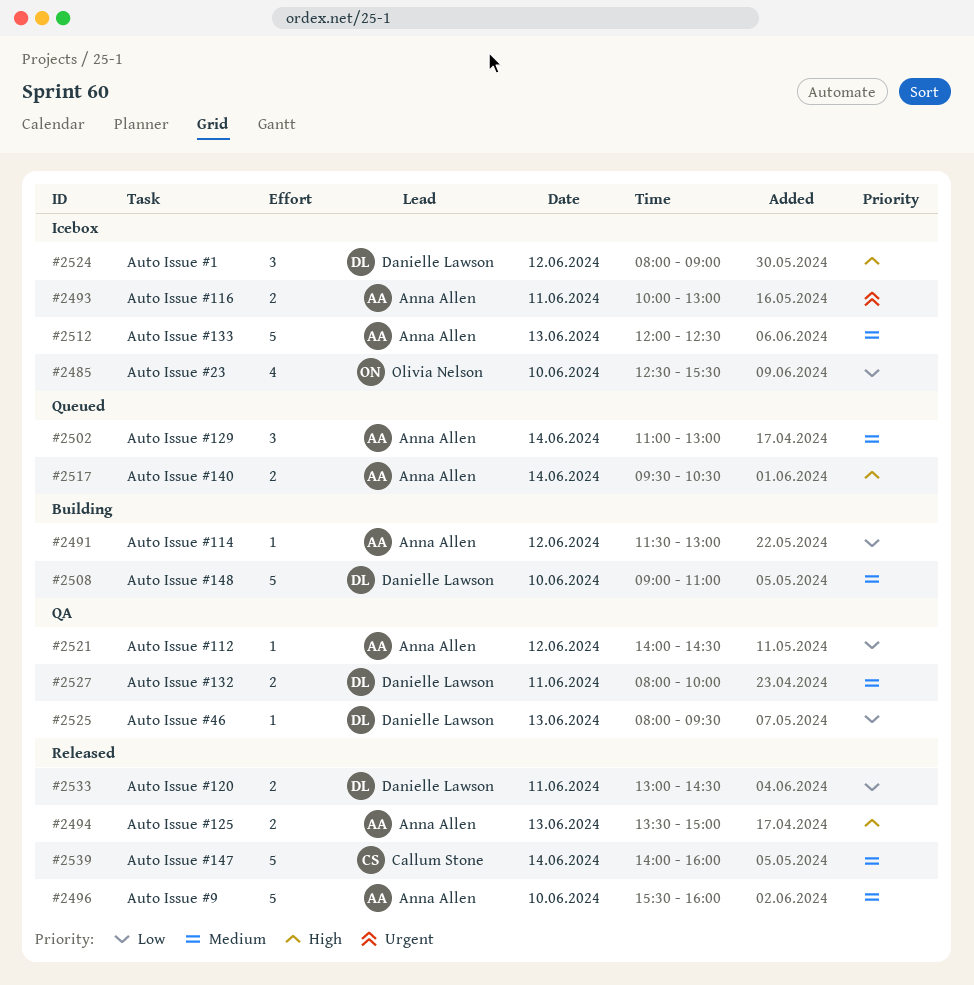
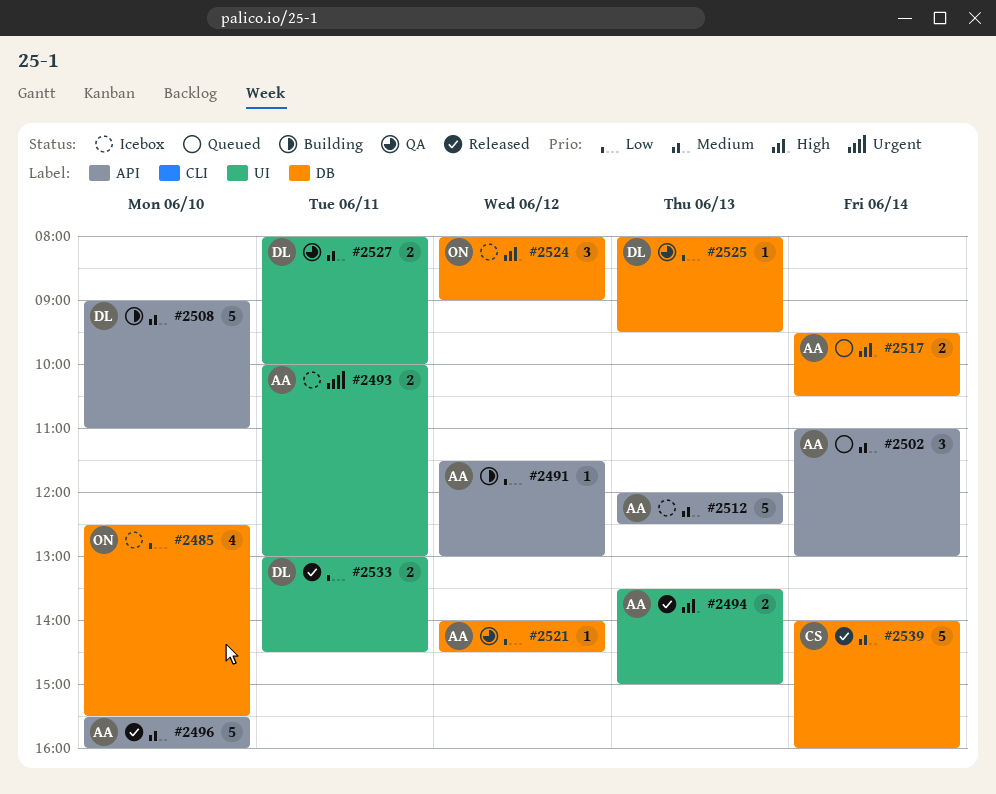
#2524, owner: Danielle Lawson -> Olivia Nelson

